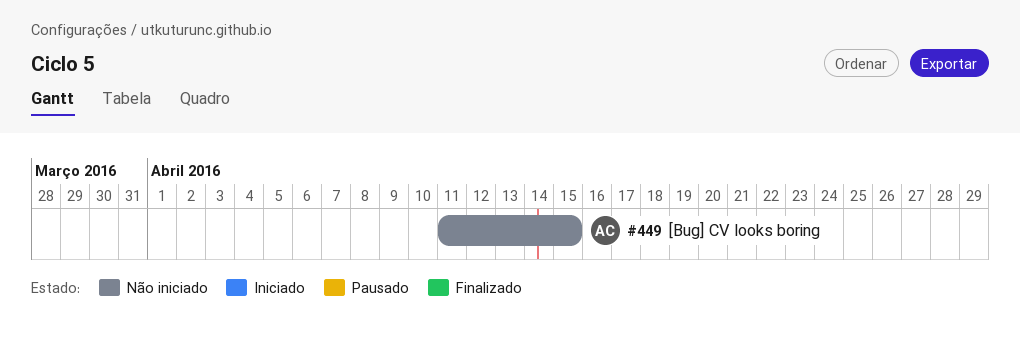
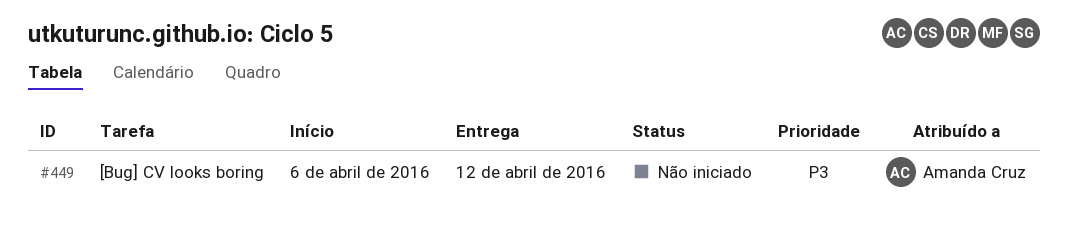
#449, start: Apr 11 -> Apr 6
#449, due: Apr 15 -> Apr 12

